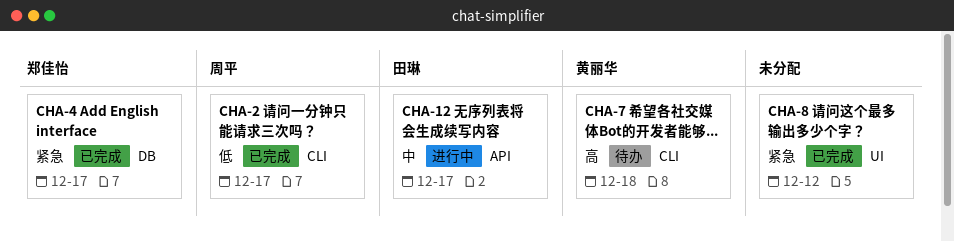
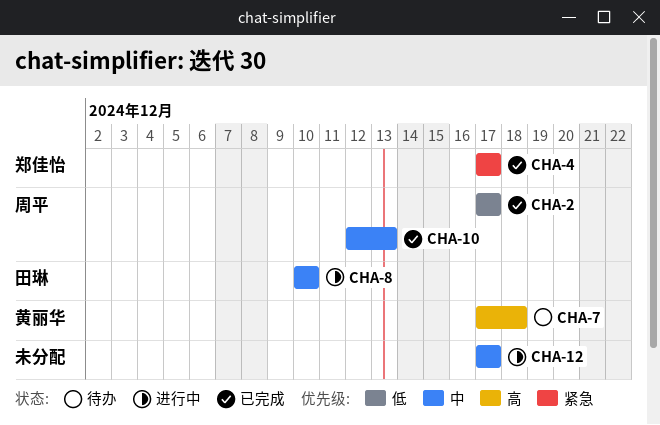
CHA-8, status: 已完成 -> 进行中
CHA-8, owner: none -> 田琳
CHA-8, priority: 紧急 -> 中
CHA-8, due: Dec 12 -> Dec 10
CHA-10: none -> present
CHA-12, owner: 田琳 -> none

